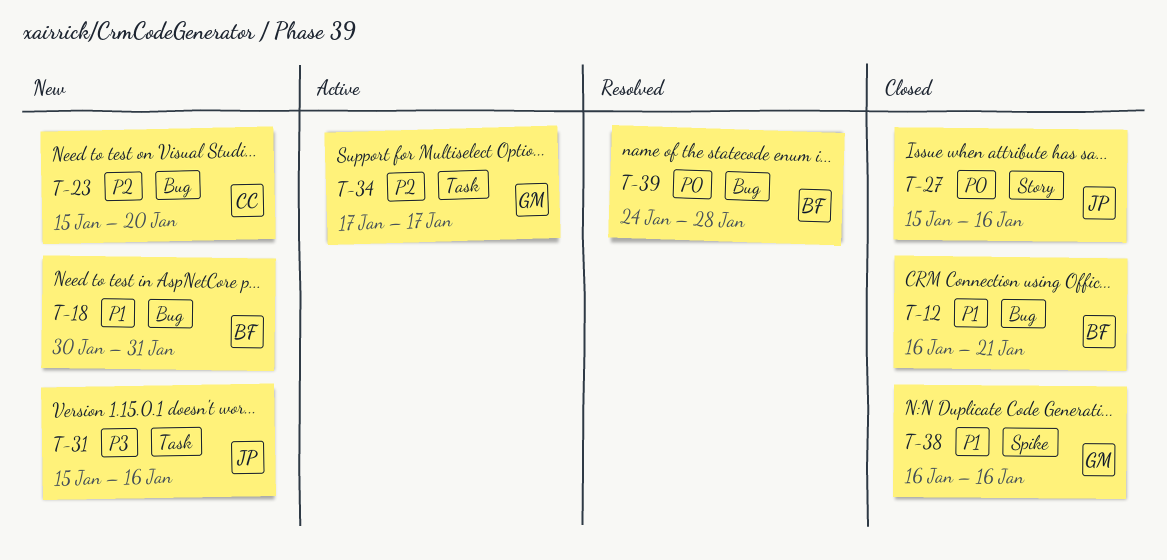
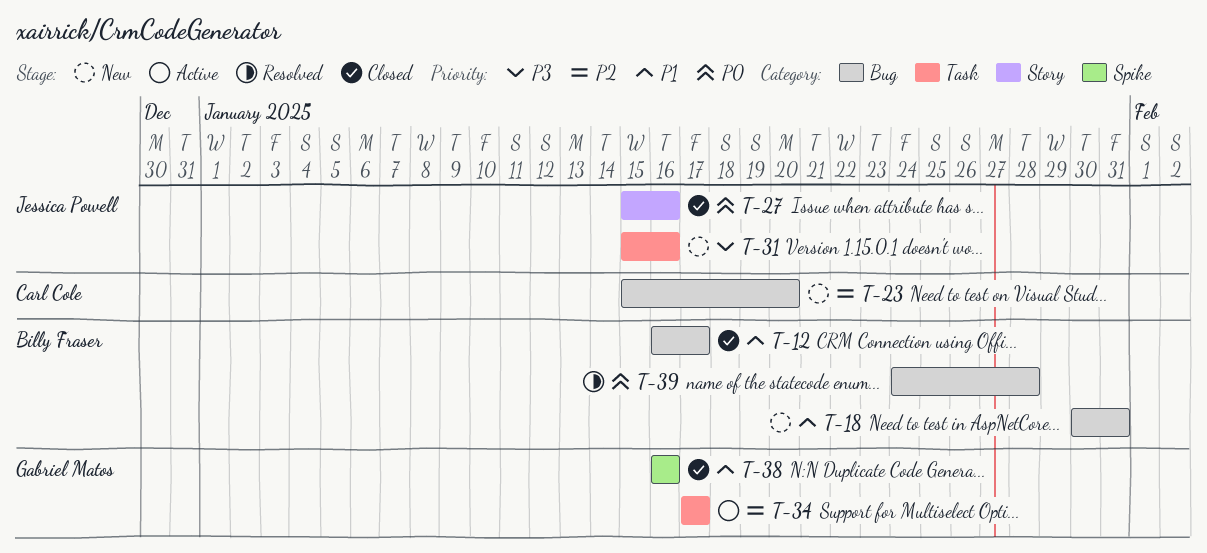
T-12, due: Jan 21 -> Jan 17

